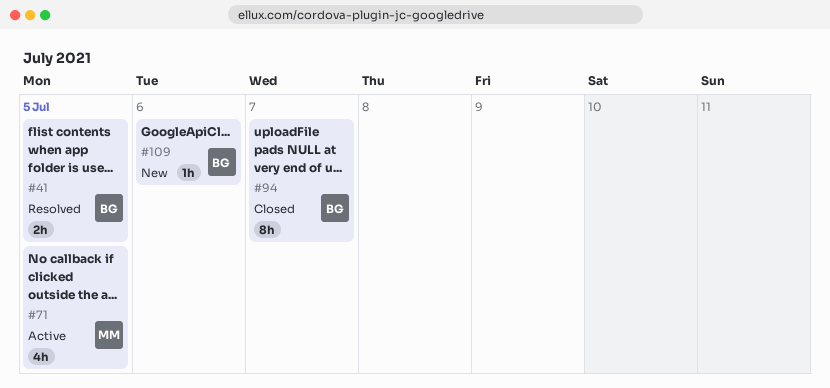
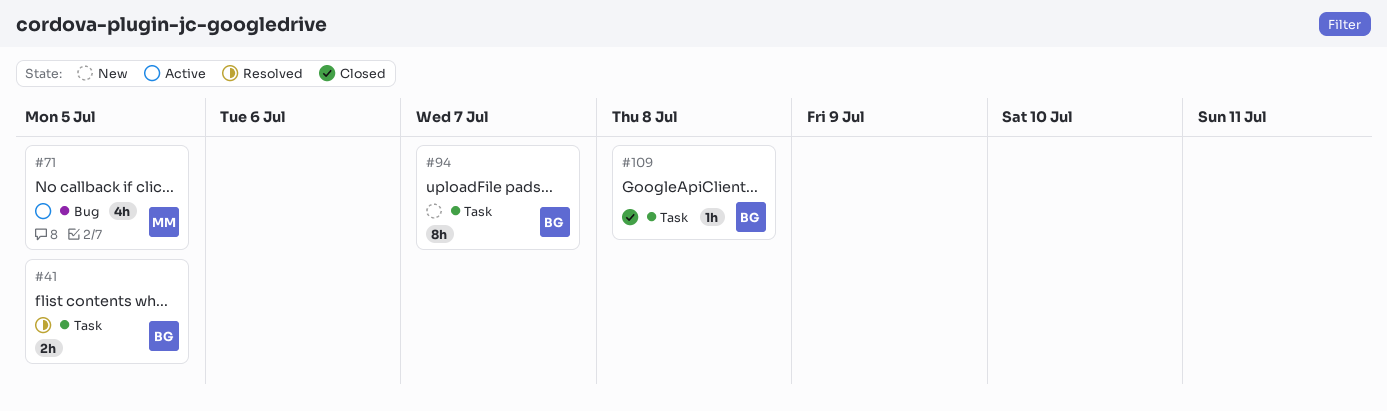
#94, status: Closed -> New
#109, status: New -> Closed
#109, due: Jul 6 -> Jul 8

